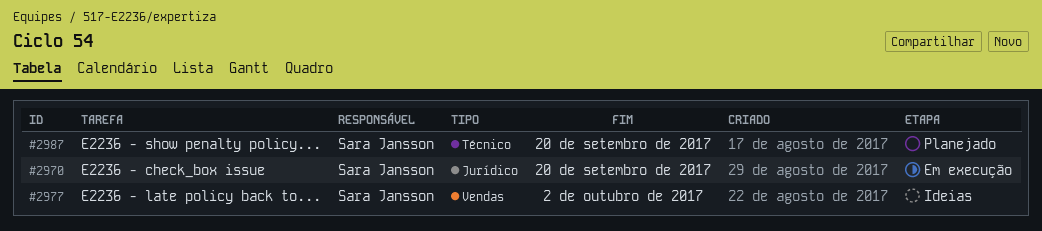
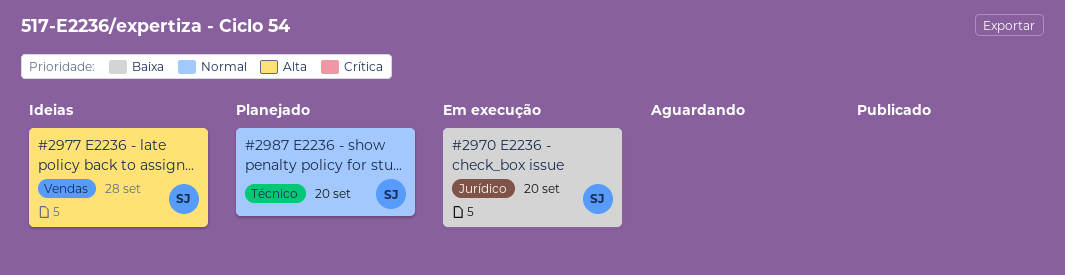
#2977, due: Oct 2 -> Sep 28

